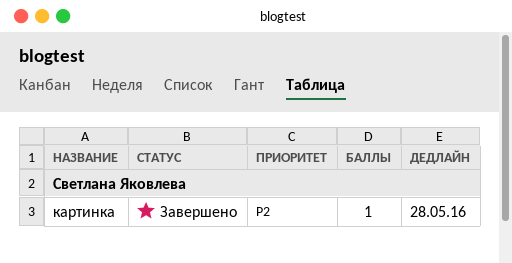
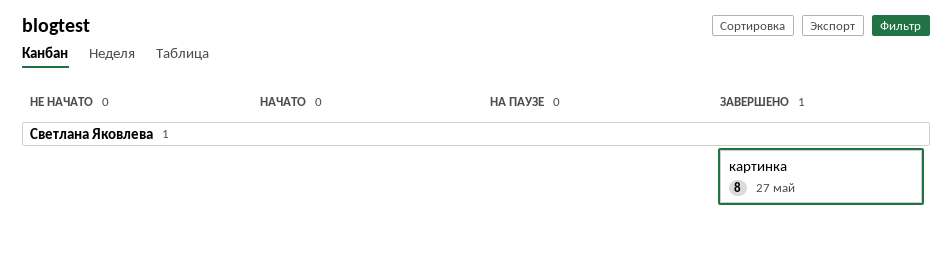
картинка, estimate: 1 -> 8
картинка, due: May 28 -> May 27

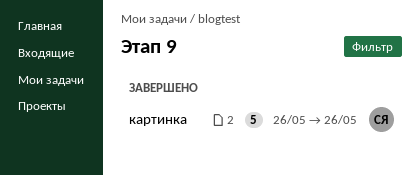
картинка, estimate: 8 -> 5
картинка, due: May 27 -> May 26

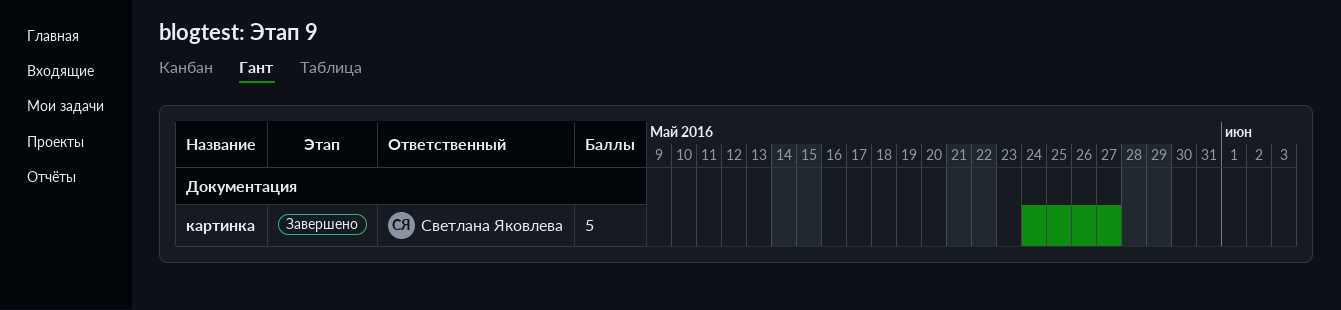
картинка, start: May 26 -> May 24
картинка, due: May 26 -> May 27

